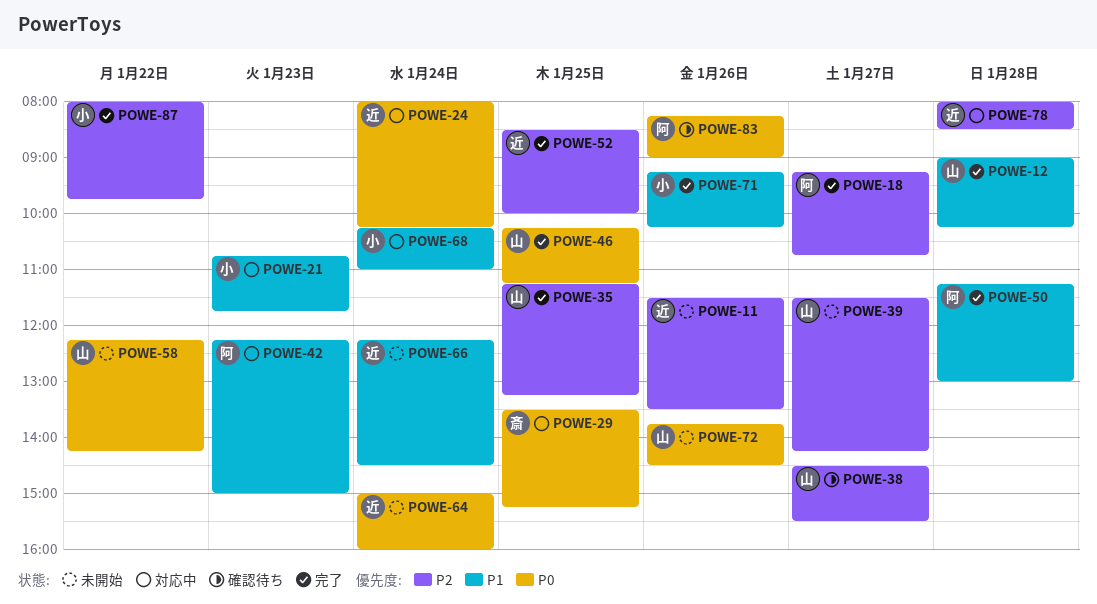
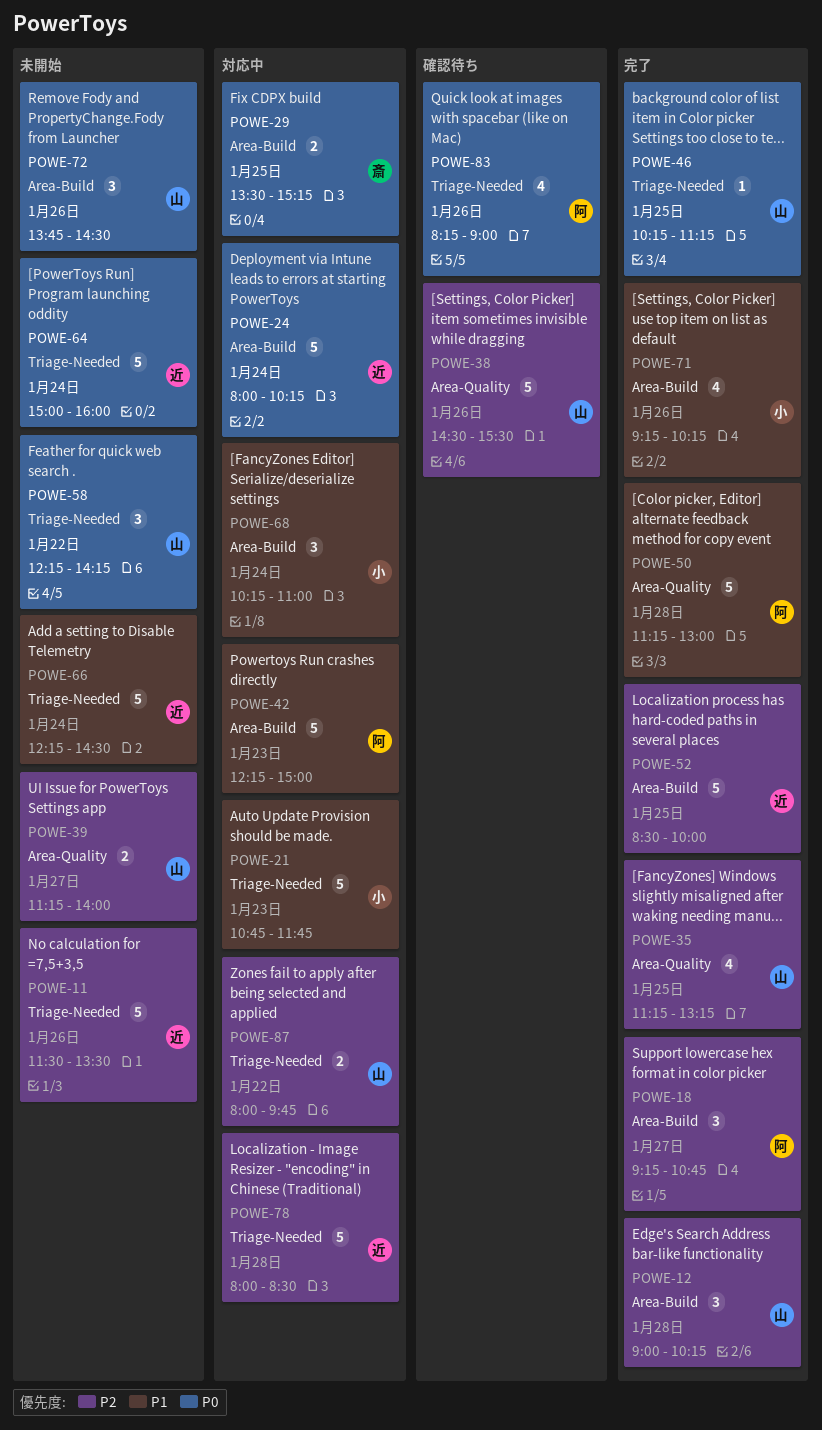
POWE-12, priority: P1 -> P2
POWE-38, day: Jan 27 -> Jan 26
POWE-39, begins: 11:30 -> 11:15
POWE-39, ends: 14:15 -> 14:00
POWE-87, status: 完了 -> 対応中
POWE-87, owner: 小 -> 山

